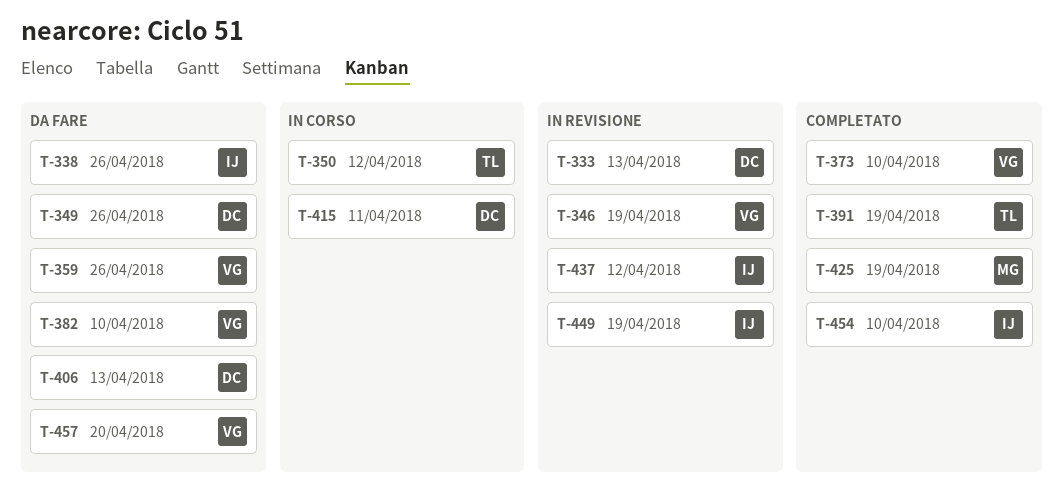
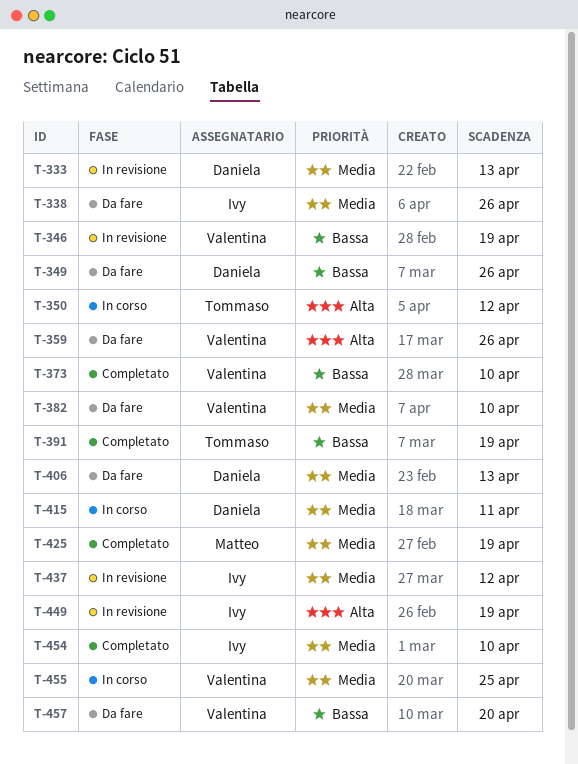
T-455: none -> present

